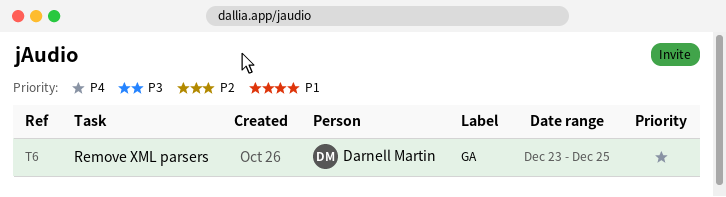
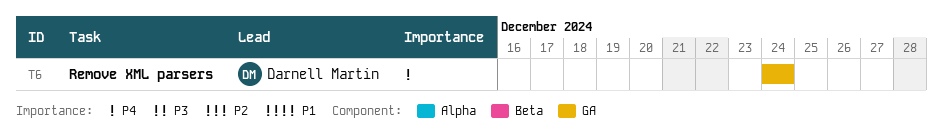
T6, start: Dec 23 -> Dec 24
T6, due: Dec 25 -> Dec 24

